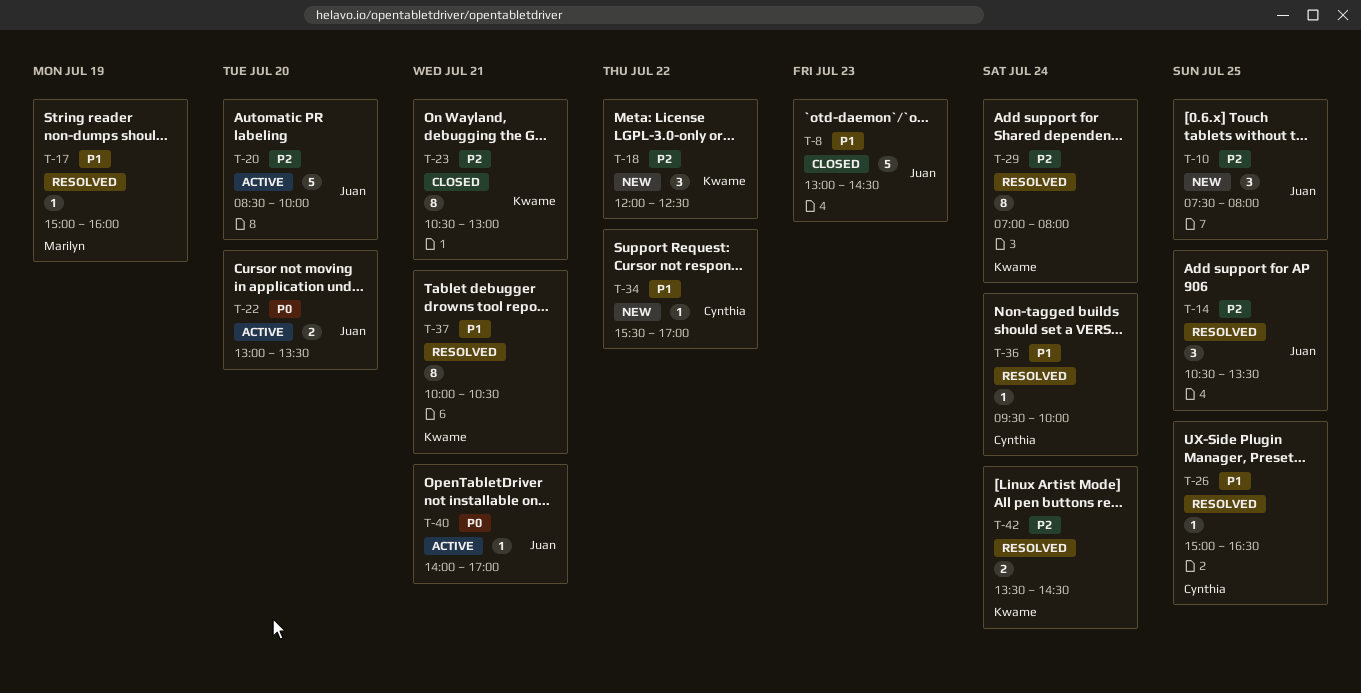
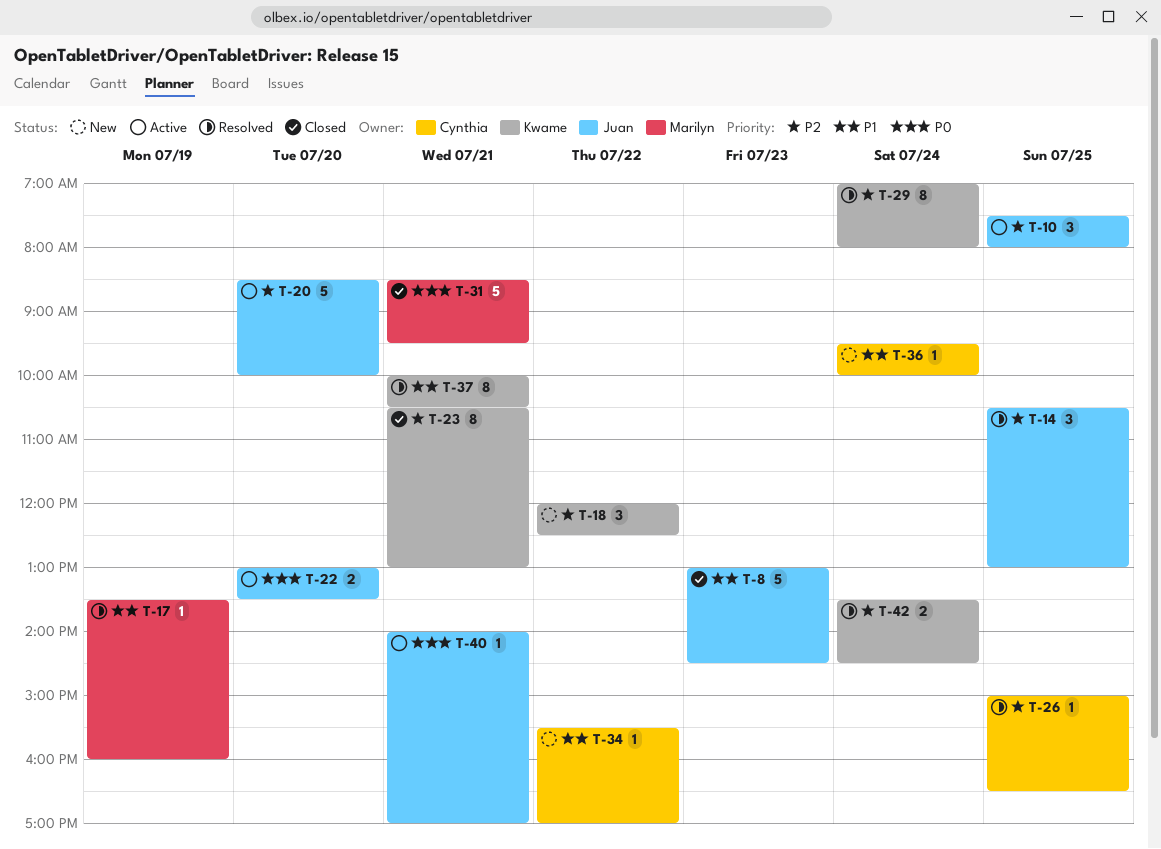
T-10, status: New -> Active
T-14, ends: 13:30 -> 13:00
T-17, begins: 15:00 -> 13:30
T-26, priority: P1 -> P2
T-31: none -> present
T-36, status: Resolved -> New

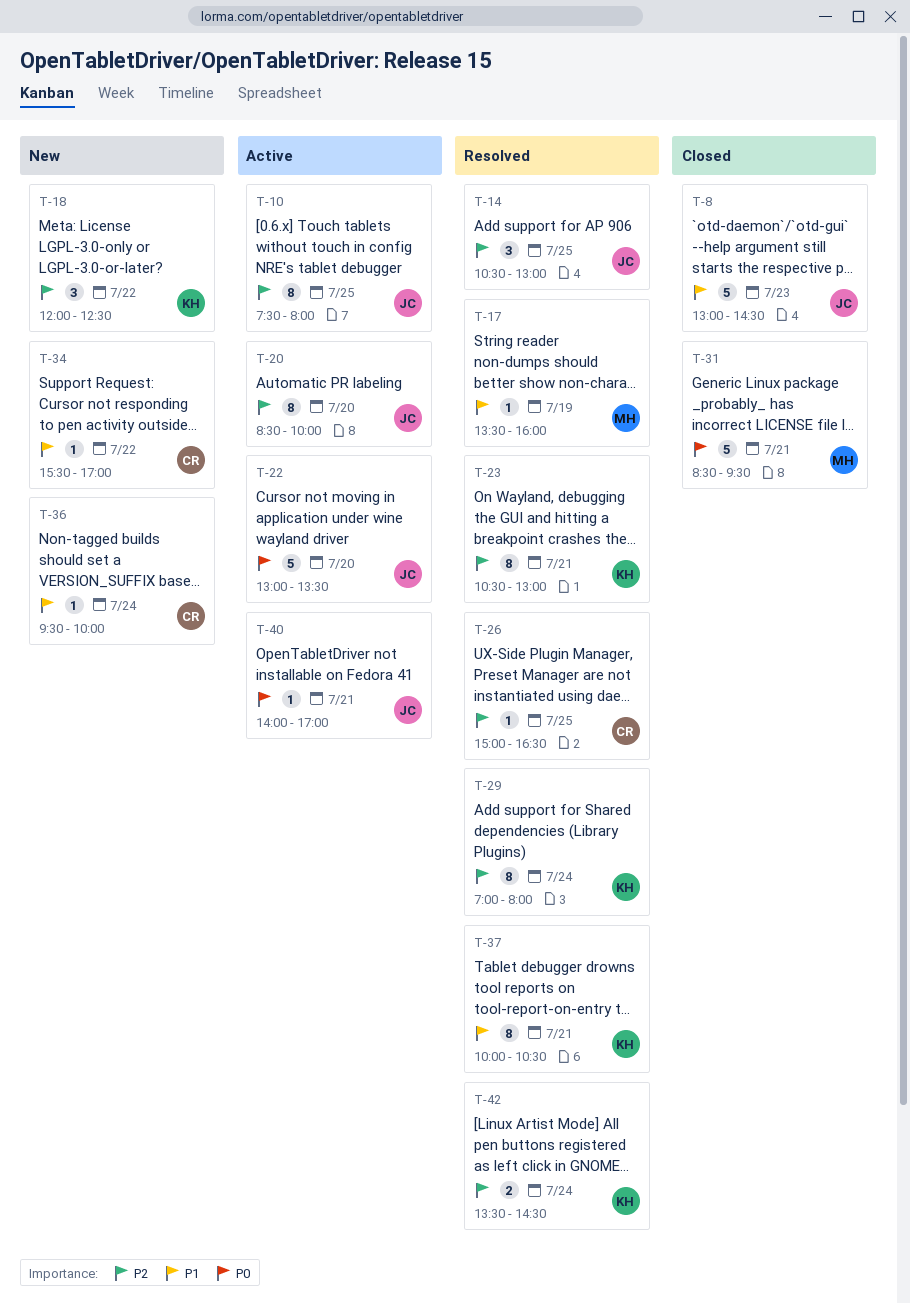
T-10, estimate: 3 -> 8
T-20, estimate: 5 -> 8
T-22, estimate: 2 -> 5
T-23, status: Closed -> Resolved

